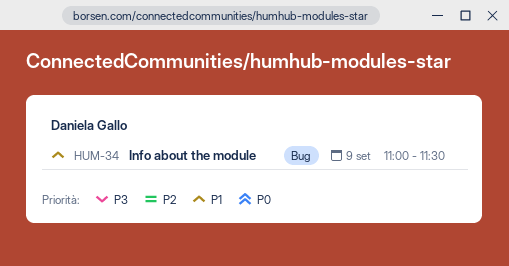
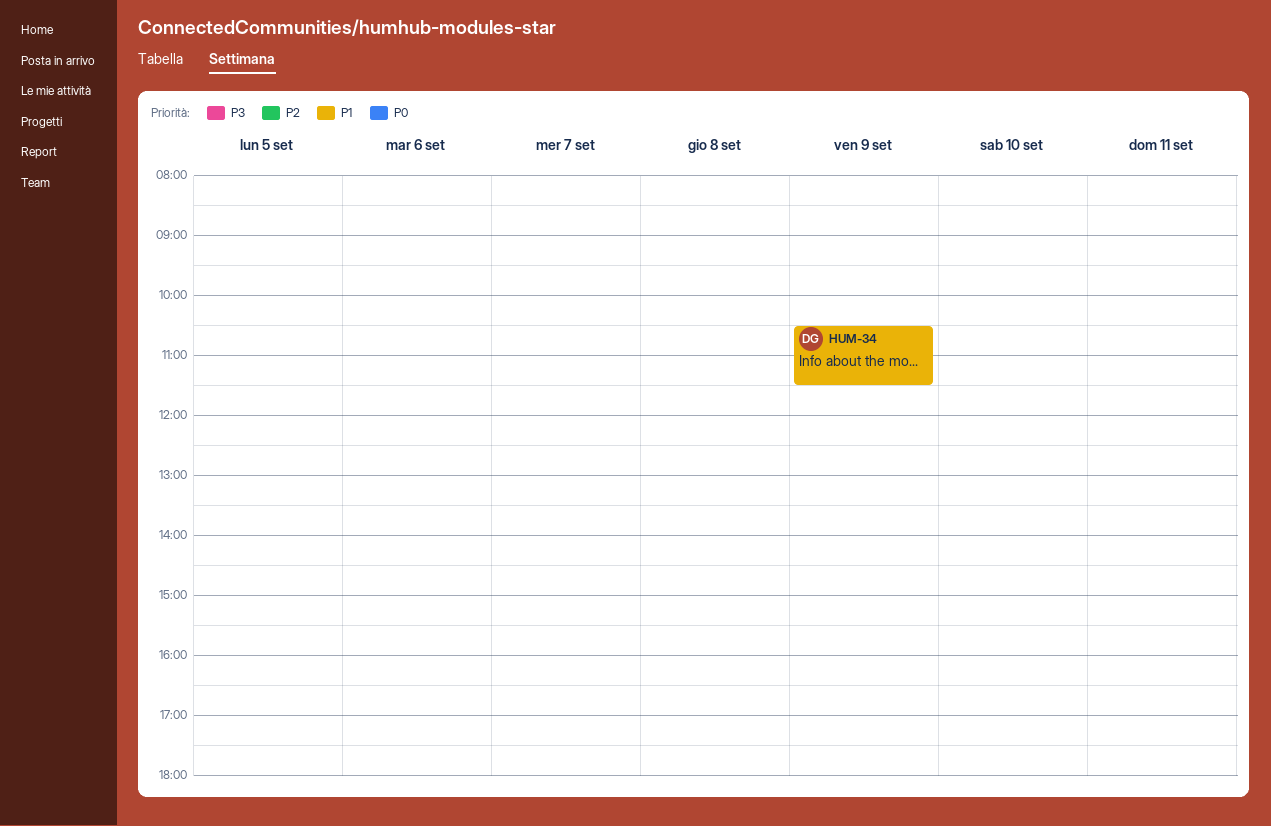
HUM-34, begins: 11:00 -> 10:30

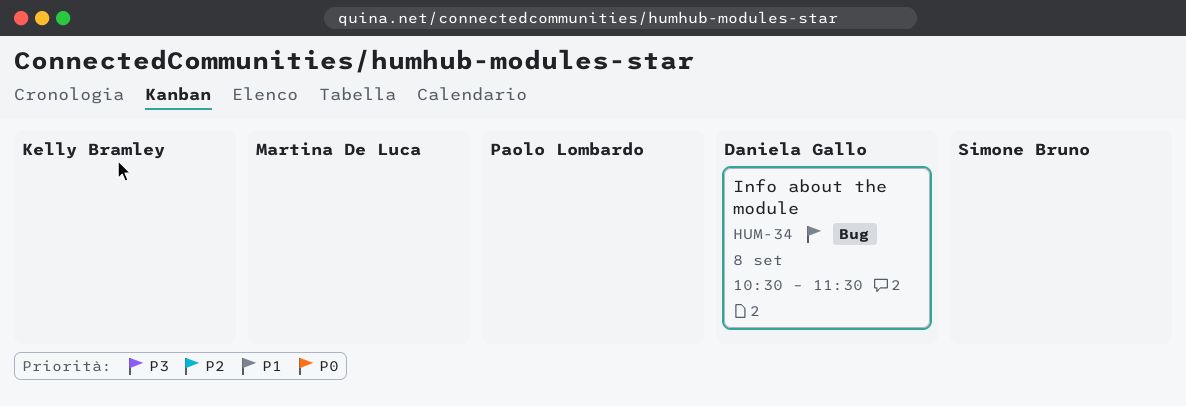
HUM-34, day: Sep 9 -> Sep 8

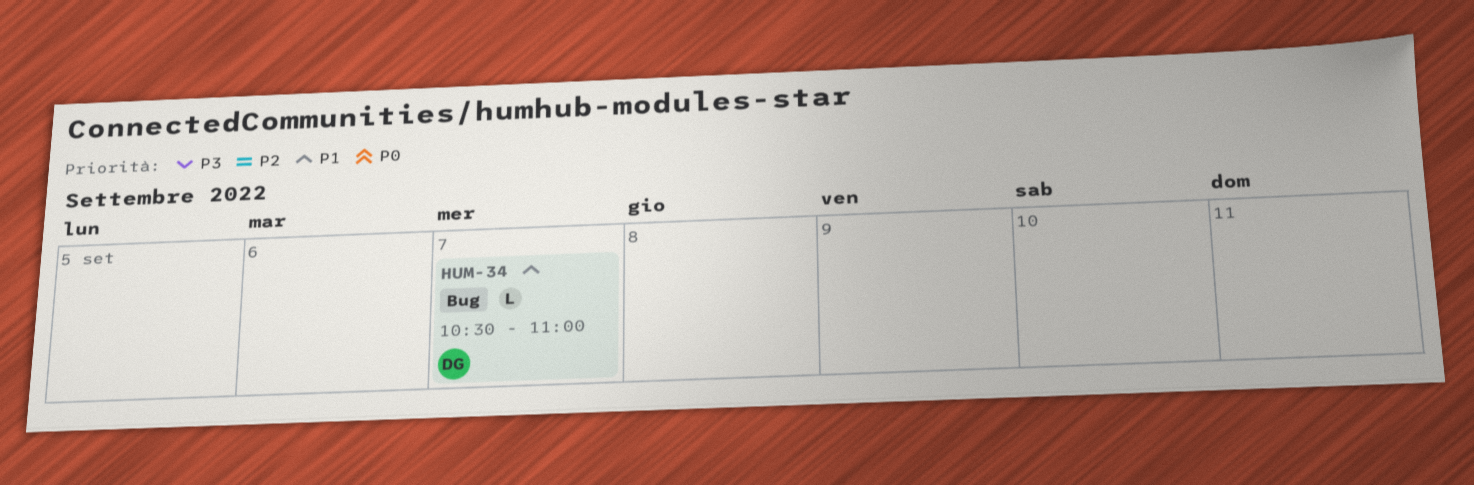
HUM-34, day: Sep 8 -> Sep 7
HUM-34, ends: 11:30 -> 11:00

